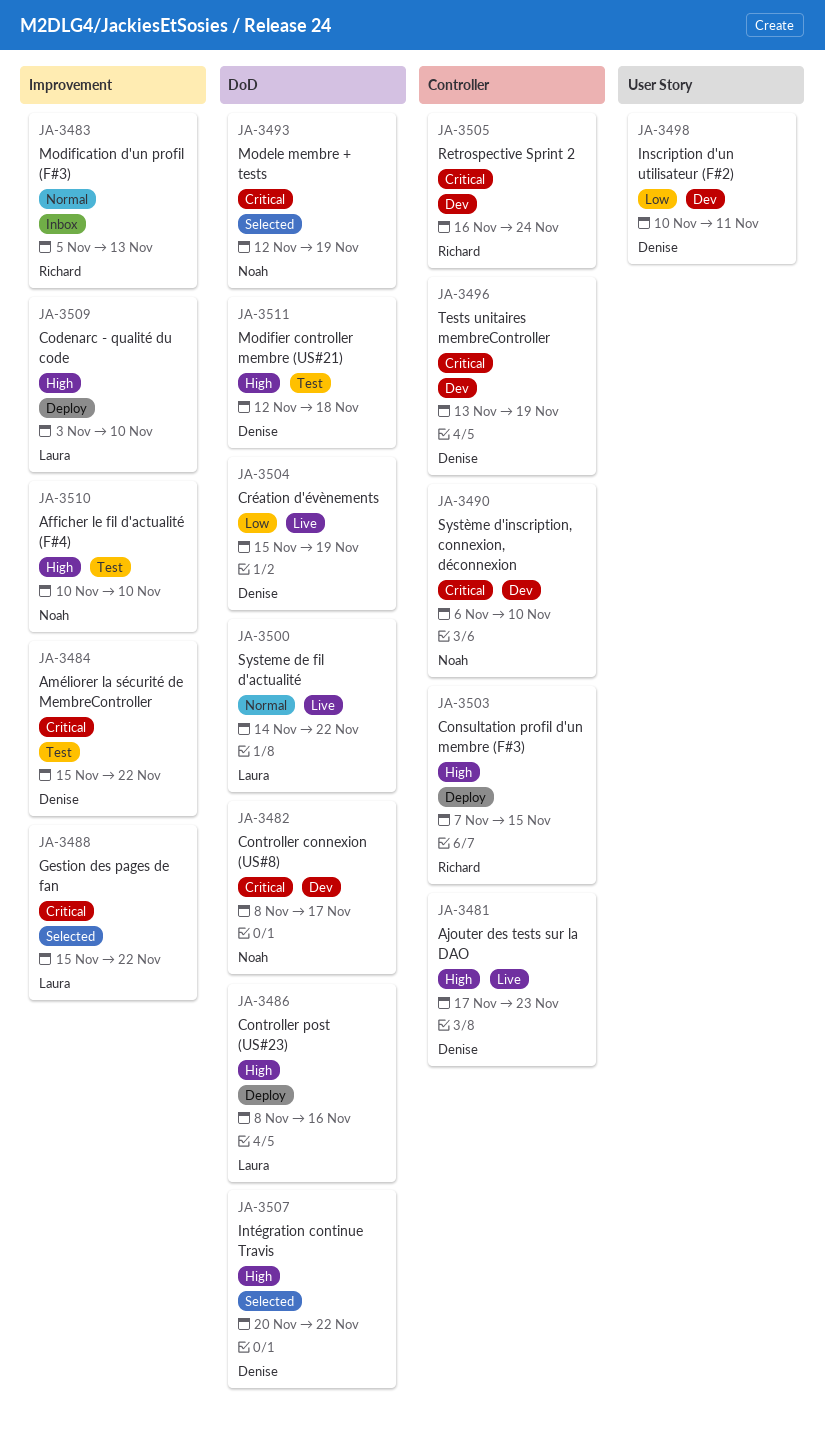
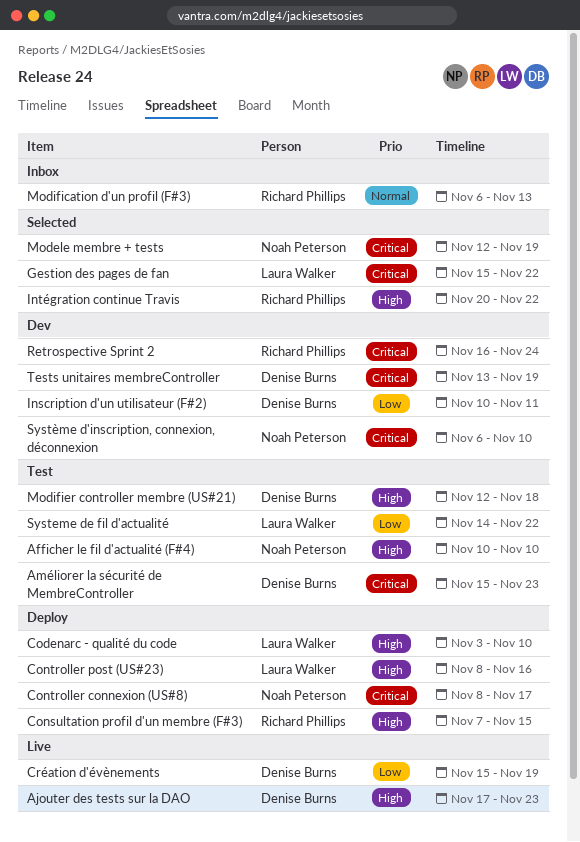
Améliorer la sécurité de MembreController, due: Nov 22 -> Nov 23
Controller connexion (US#8), status: Dev -> Deploy
Intégration continue Travis, owner: Denise Burns -> Richard Phillips
Modification d'un profil (F#3), start: Nov 5 -> Nov 6
Systeme de fil d'actualité, status: Live -> Test
Systeme de fil d'actualité, priority: Normal -> Low

